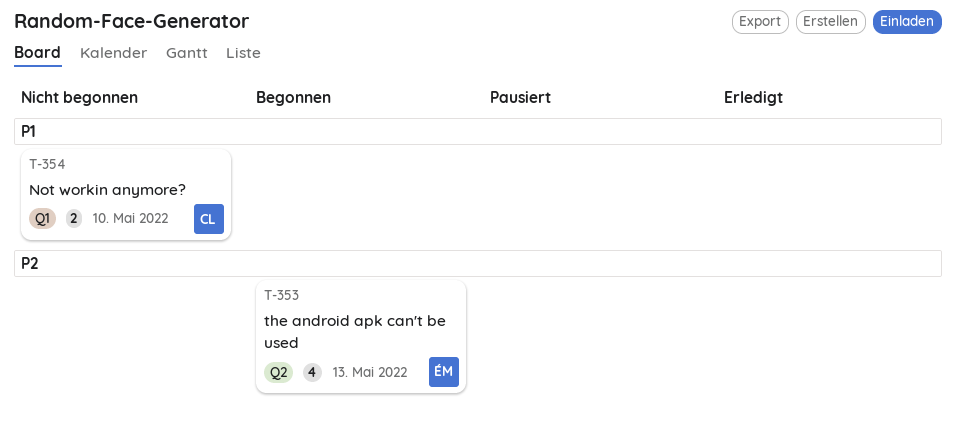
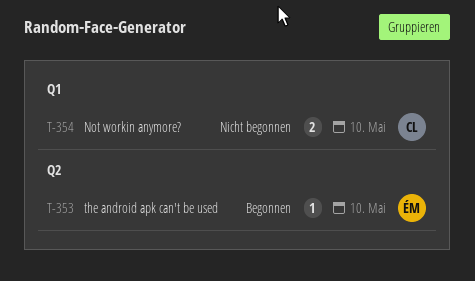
T-353, estimate: 4 -> 1
T-353, due: May 13 -> May 10

